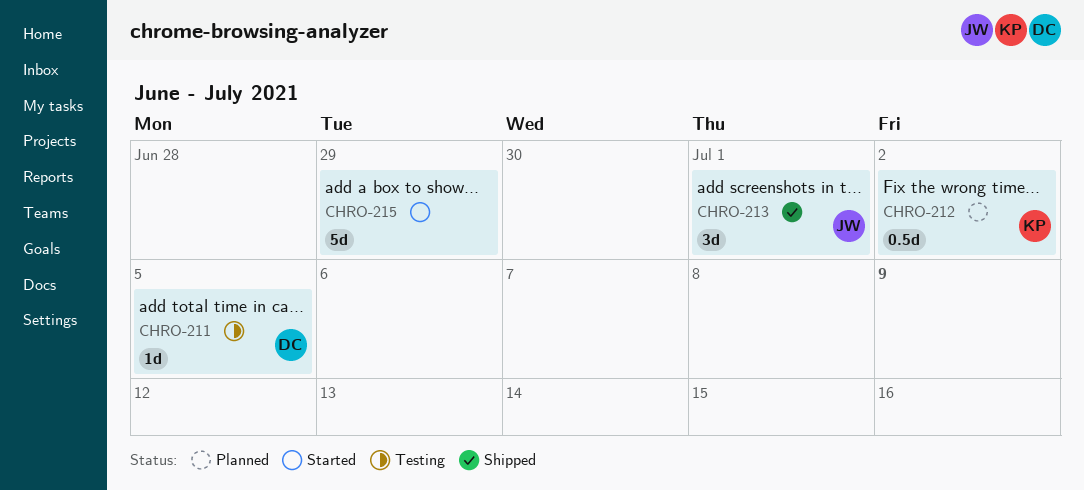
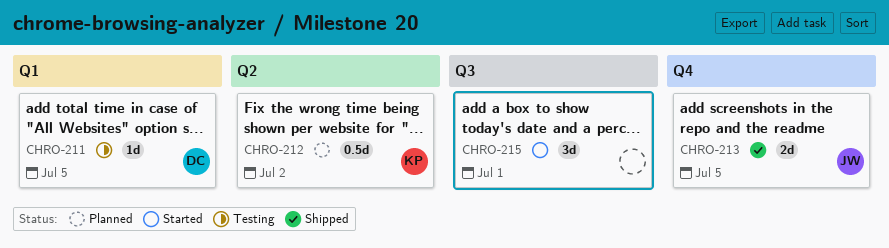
CHRO-213, estimate: 3d -> 2d
CHRO-213, due: Jul 1 -> Jul 5
CHRO-215, estimate: 5d -> 3d
CHRO-215, due: Jun 29 -> Jul 1

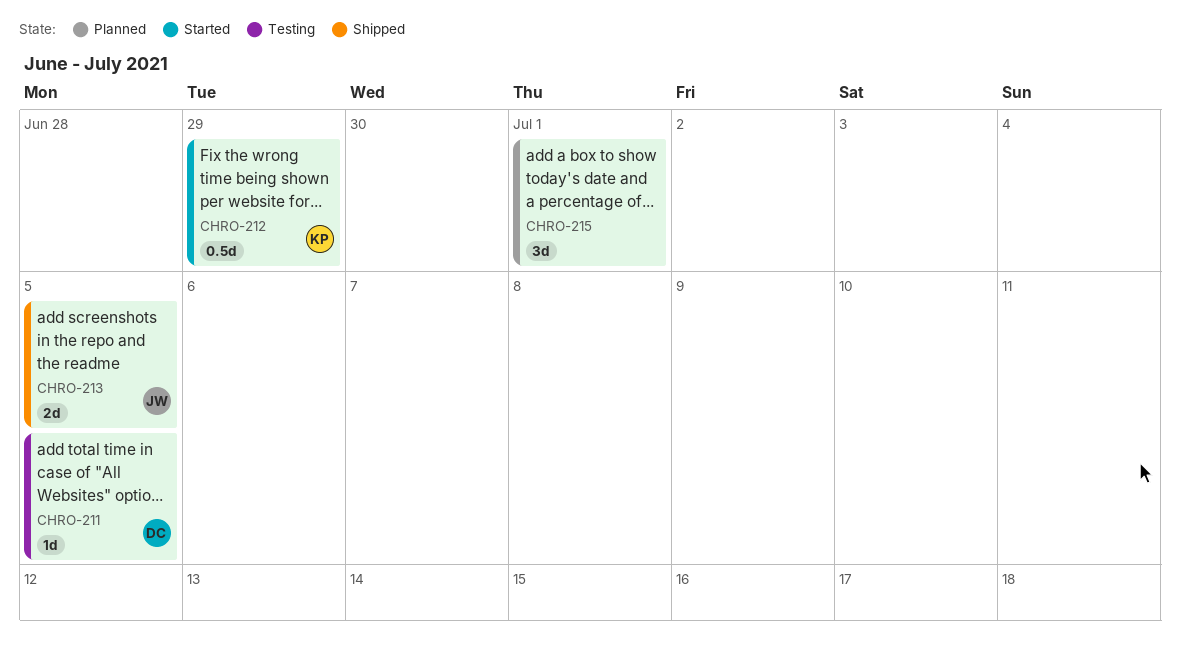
CHRO-212, status: Planned -> Started
CHRO-212, due: Jul 2 -> Jun 29
CHRO-215, status: Started -> Planned

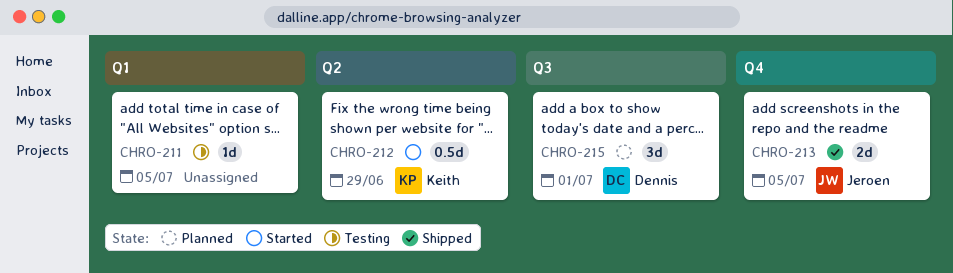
CHRO-211, owner: Dennis -> none
CHRO-215, owner: none -> Dennis

